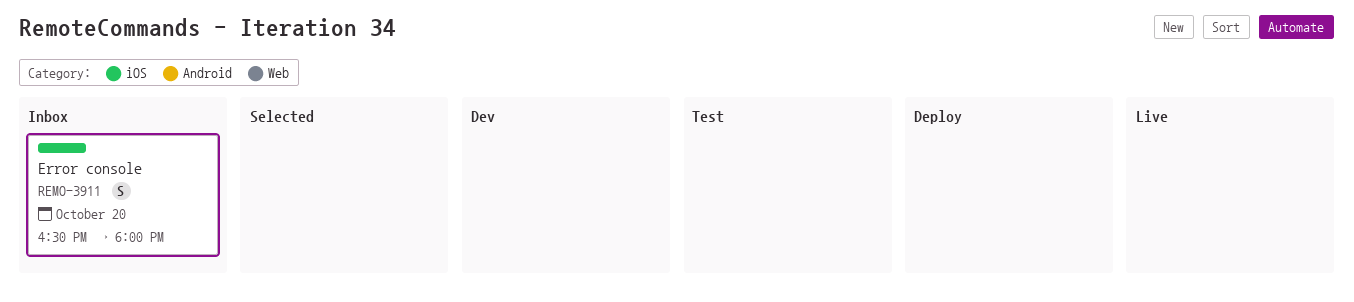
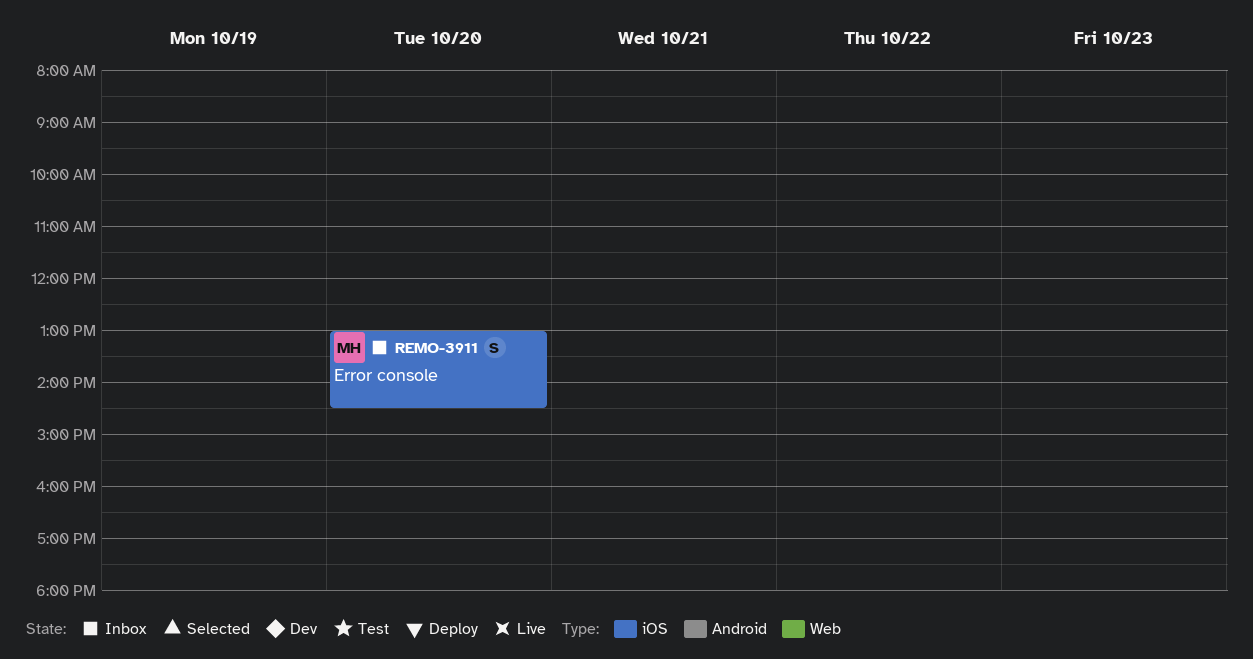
REMO-3911, begins: 16:30 -> 13:00
REMO-3911, ends: 18:00 -> 14:30

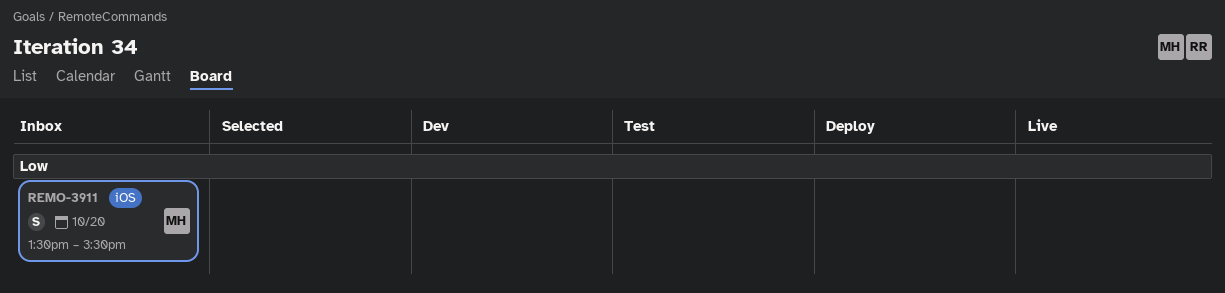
REMO-3911, begins: 13:00 -> 13:30
REMO-3911, ends: 14:30 -> 15:30

